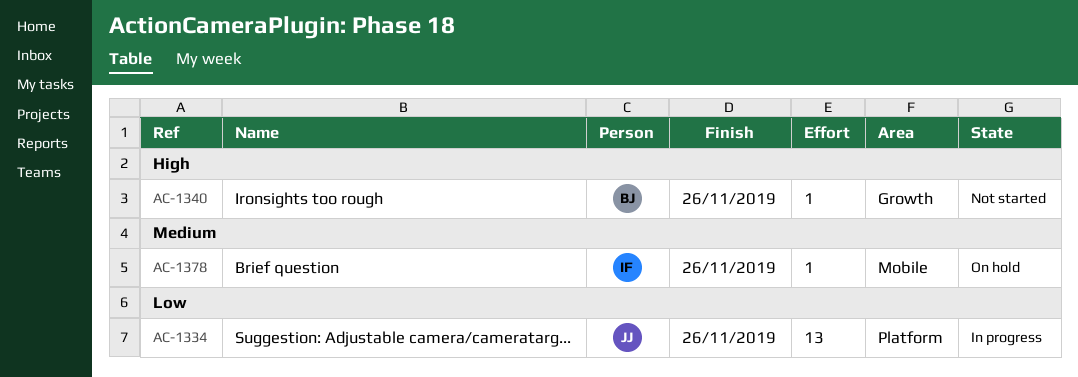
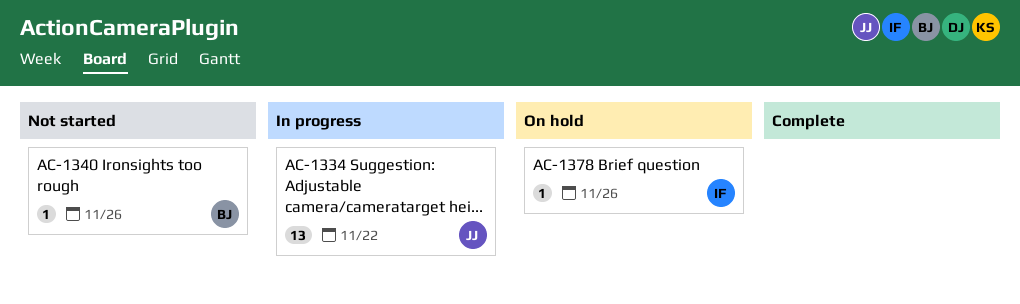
AC-1334, due: Nov 26 -> Nov 22

